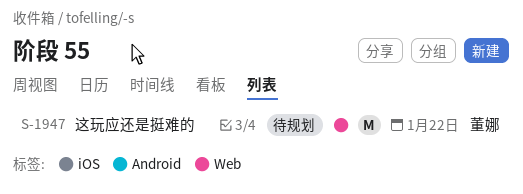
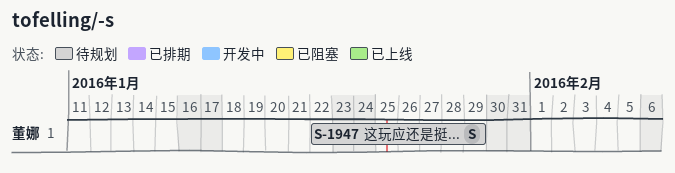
S-1947, estimate: M -> S
S-1947, due: Jan 22 -> Jan 29

